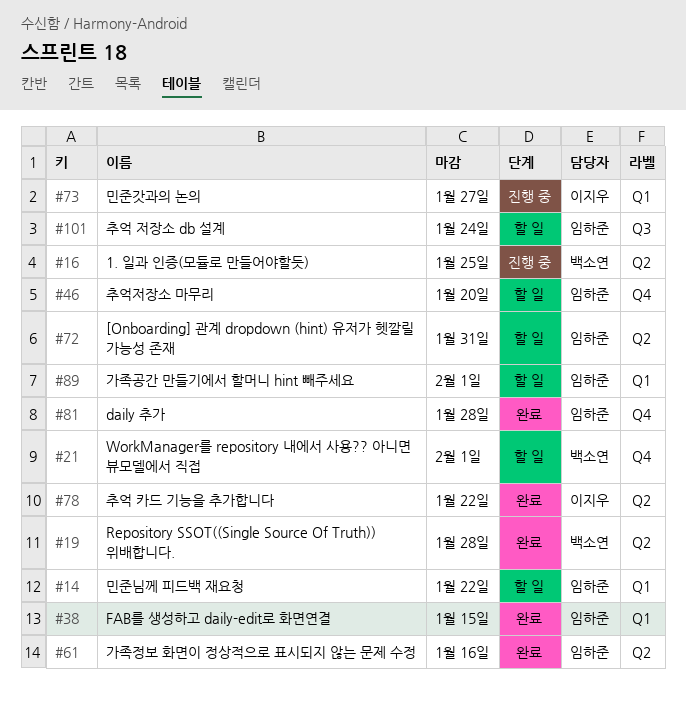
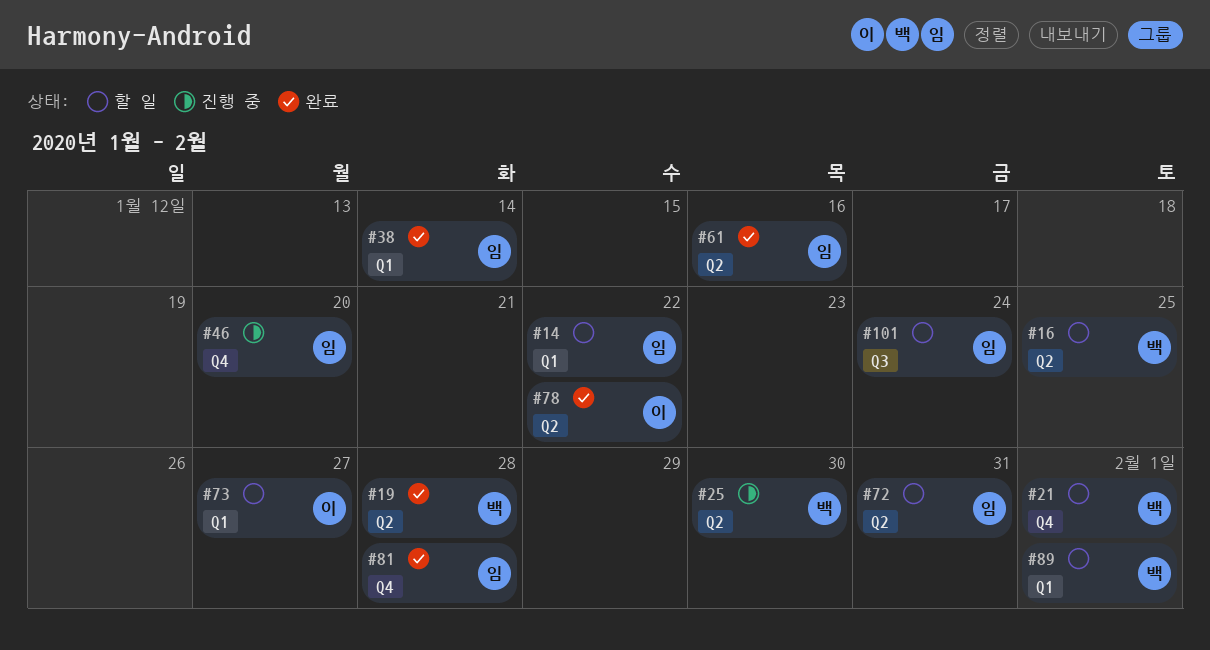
#16, status: 진행 중 -> 할 일
#25: none -> present
#38, due: Jan 15 -> Jan 14
#46, status: 할 일 -> 진행 중
#73, status: 진행 중 -> 할 일
#89, owner: 임하준 -> 백소연

